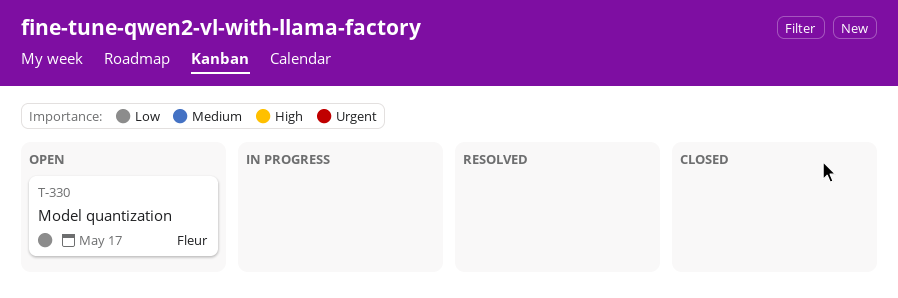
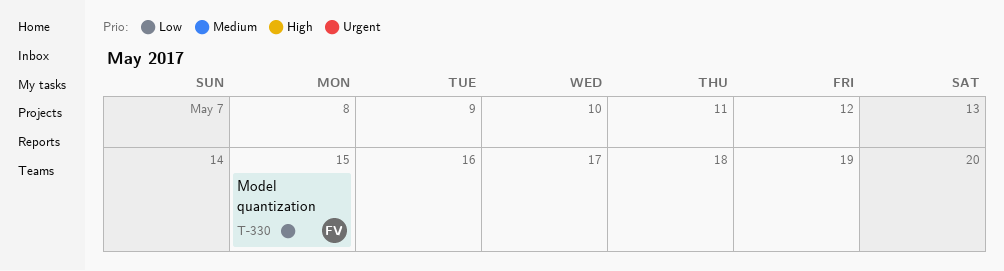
T-330, due: May 17 -> May 15

